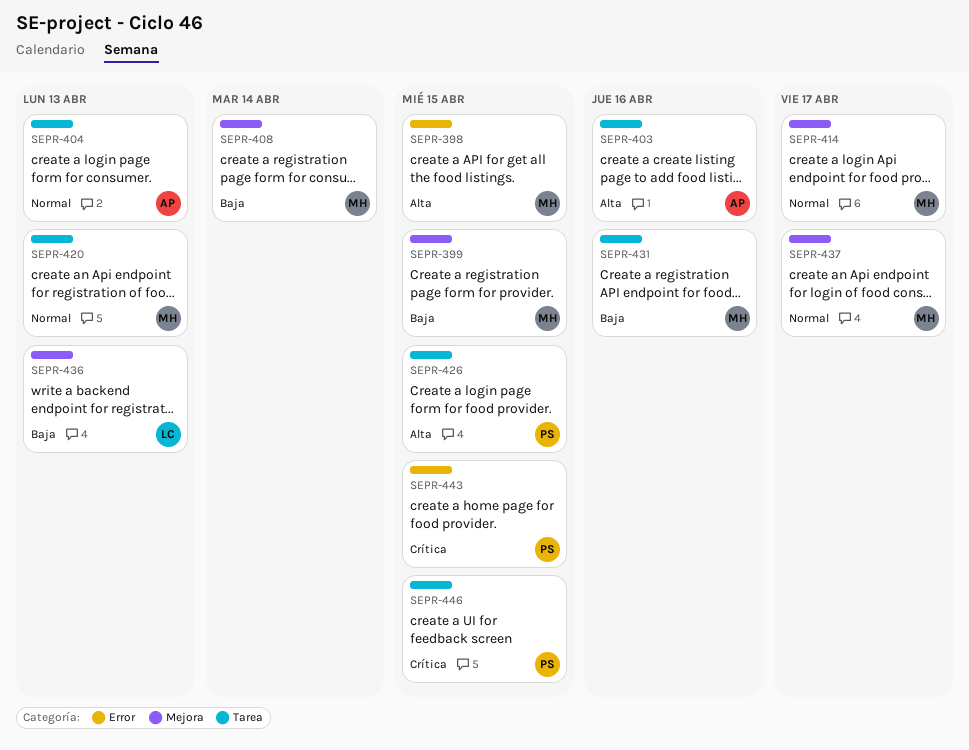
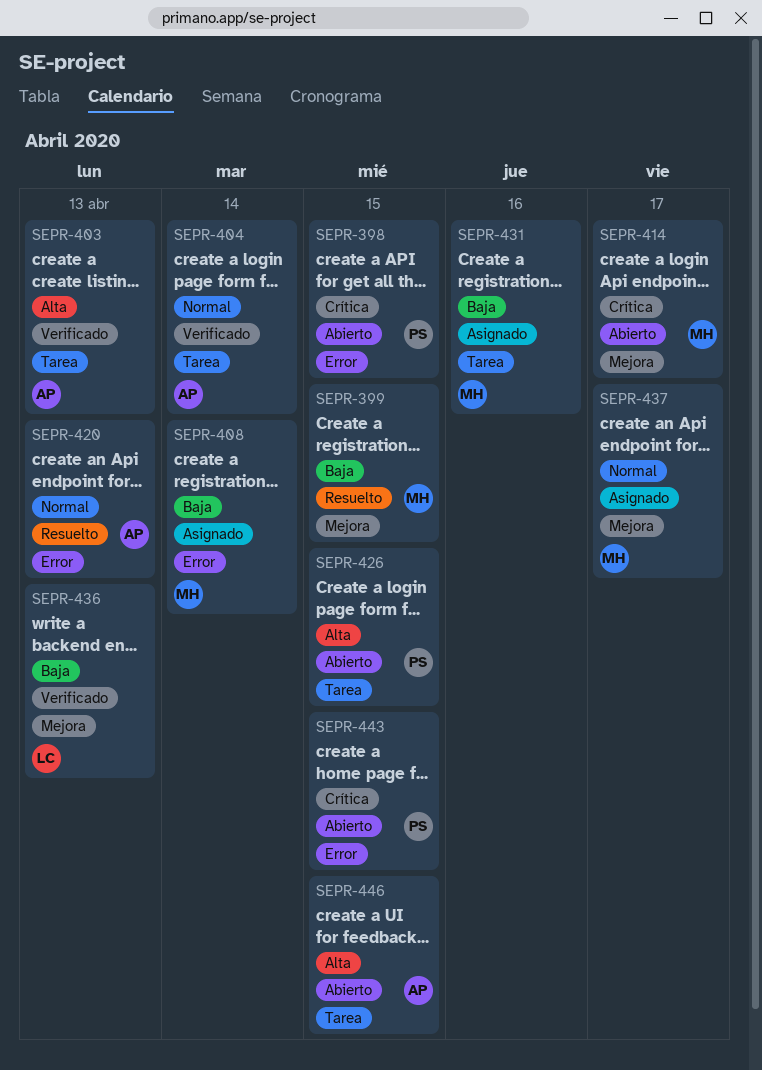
SEPR-398, owner: MH -> PS
SEPR-398, priority: Alta -> Crítica
SEPR-403, due: Apr 16 -> Apr 13
SEPR-404, due: Apr 13 -> Apr 14
SEPR-408, label: Mejora -> Error
SEPR-414, priority: Normal -> Crítica
SEPR-420, owner: MH -> AP
SEPR-420, label: Tarea -> Error
SEPR-446, owner: PS -> AP
SEPR-446, priority: Crítica -> Alta

